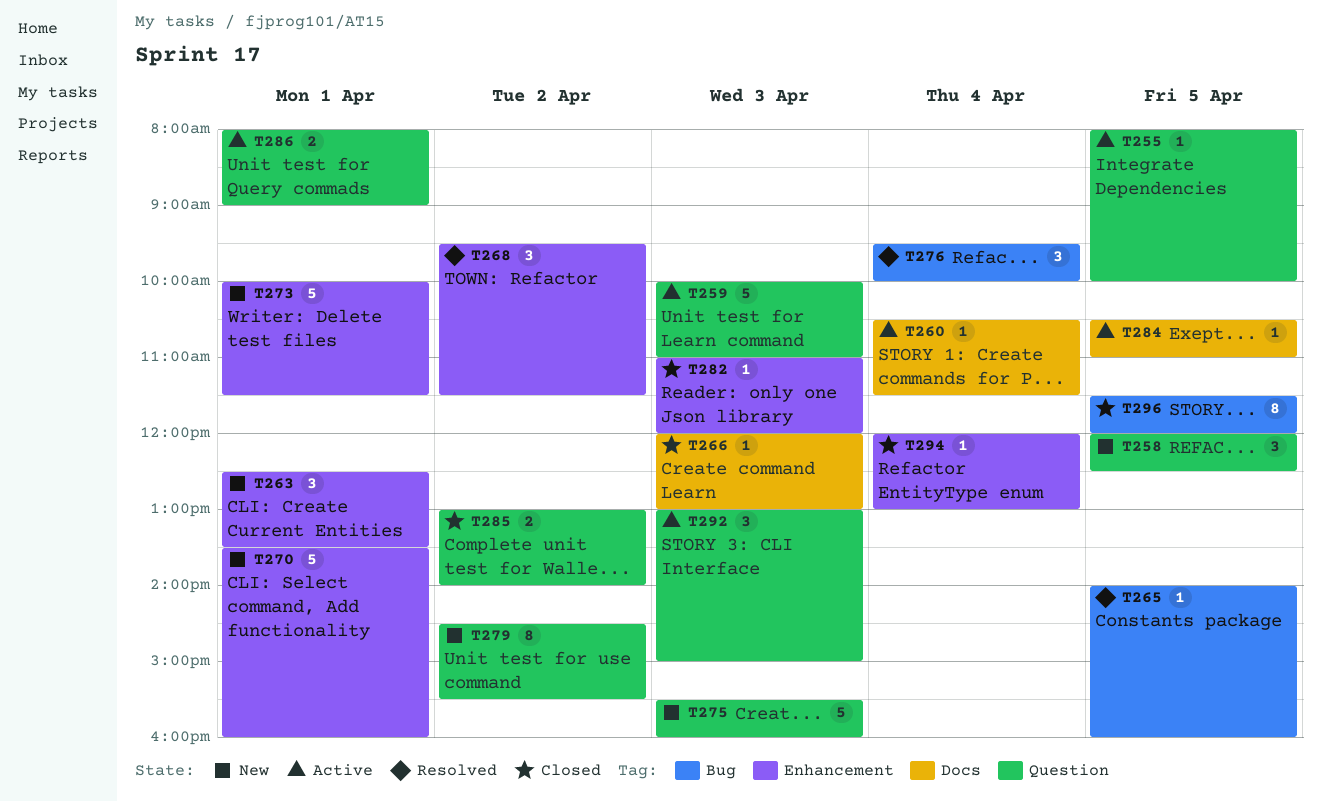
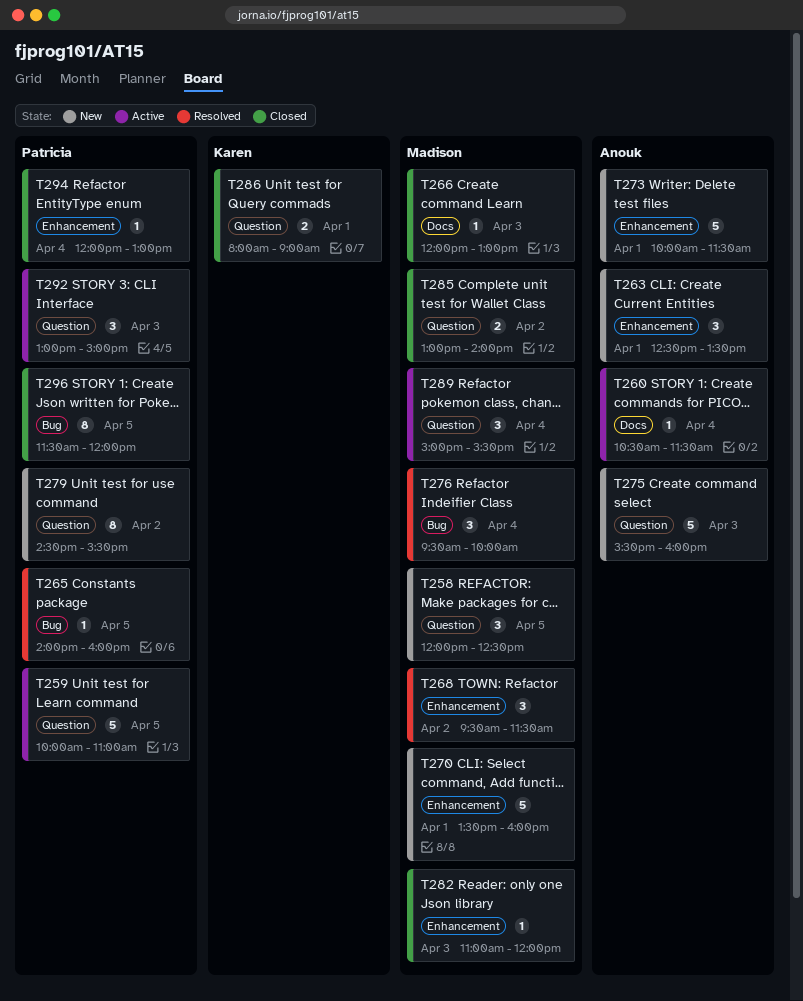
T255: present -> none
T259, day: Apr 3 -> Apr 5
T284: present -> none
T286, status: Active -> Closed
T289: none -> present

